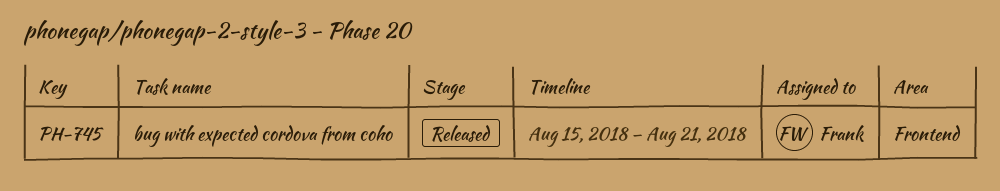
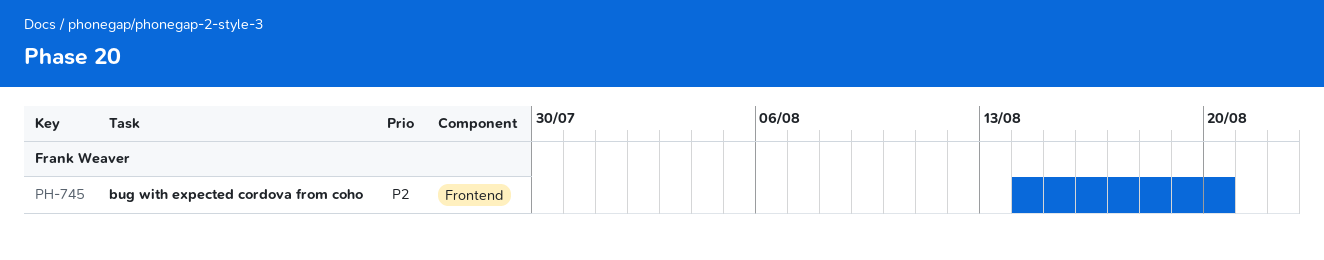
PH-745, start: Aug 15 -> Aug 14
PH-745, due: Aug 21 -> Aug 20

